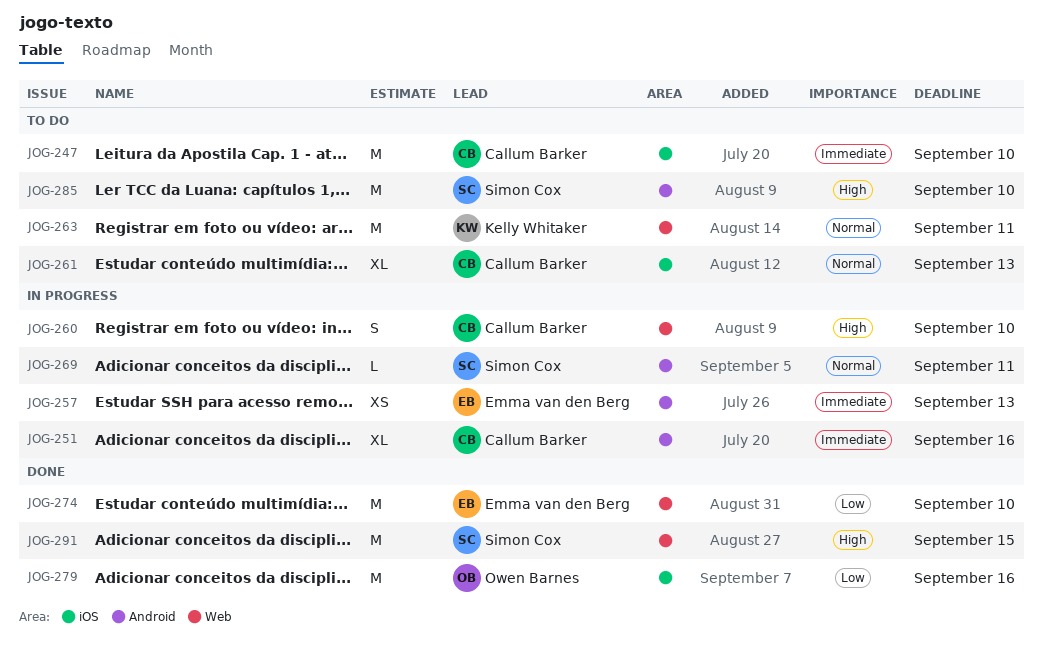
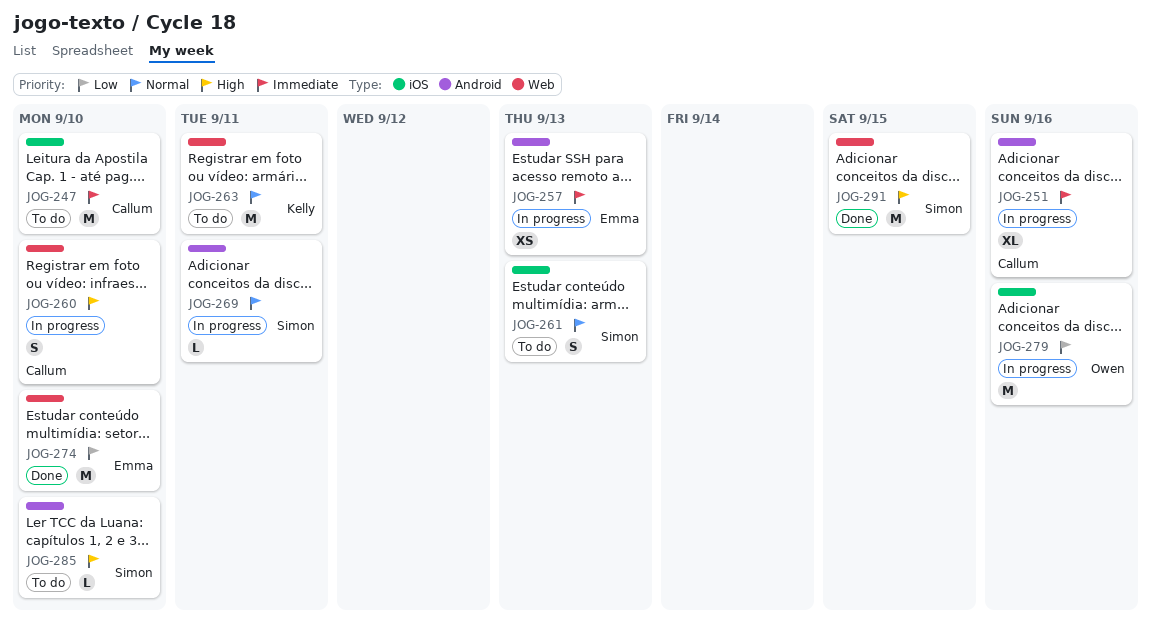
JOG-261, owner: Callum Barker -> Simon Cox
JOG-261, estimate: XL -> S
JOG-279, status: Done -> In progress
JOG-285, estimate: M -> L

